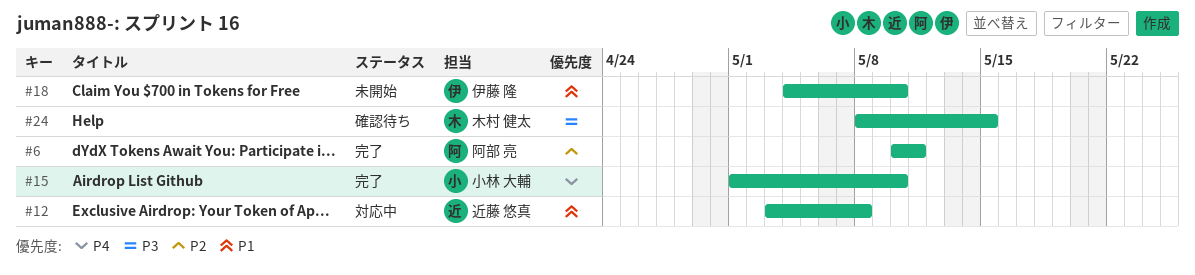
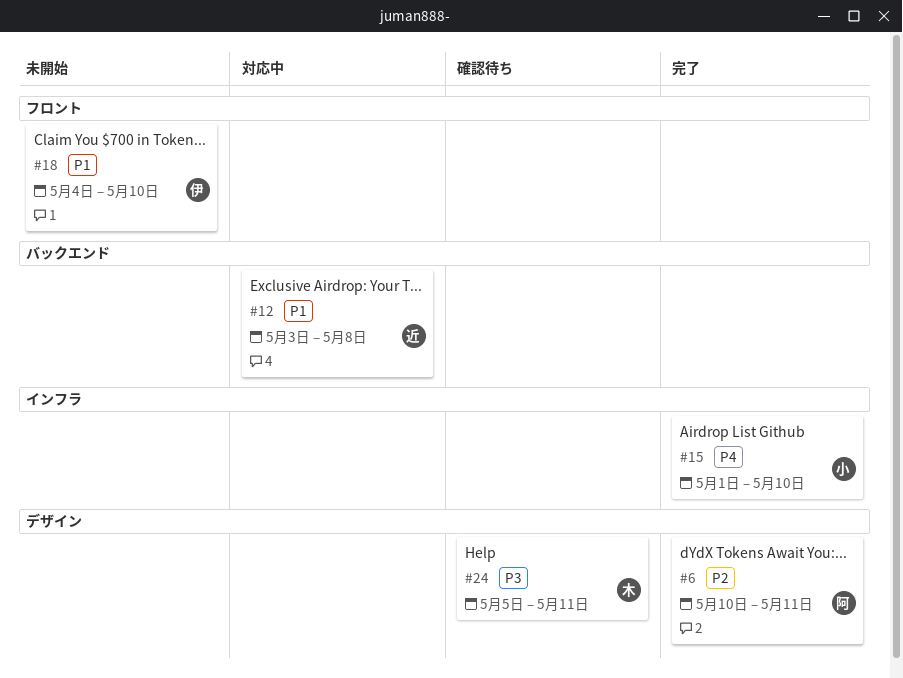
#24, start: May 8 -> May 5
#24, due: May 15 -> May 11

